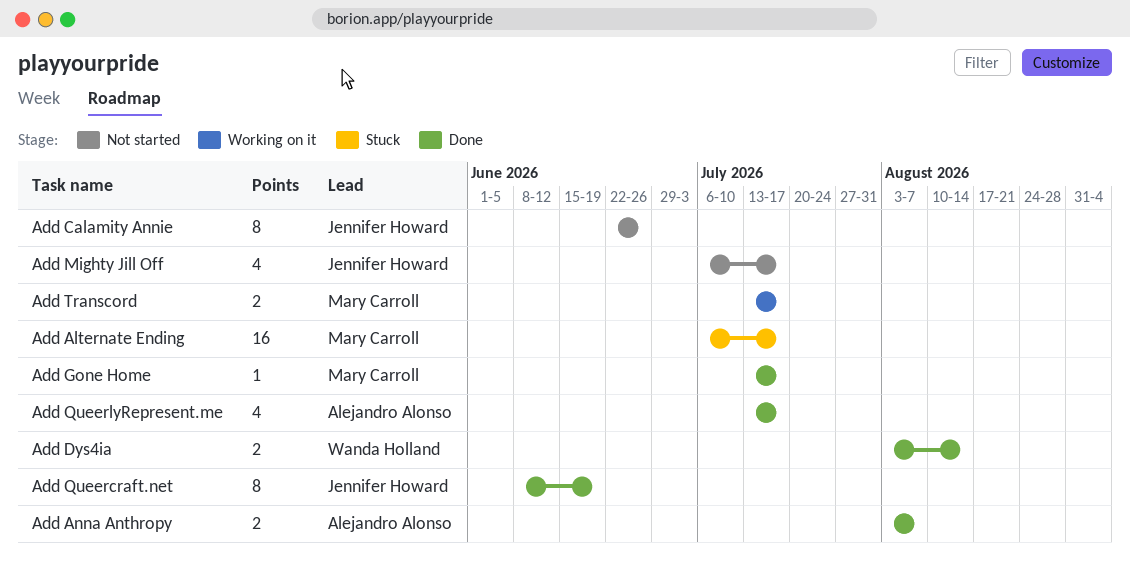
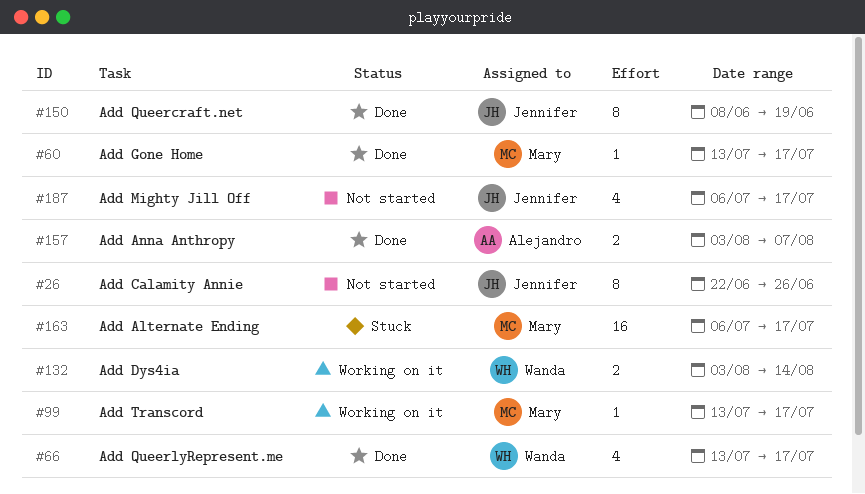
Add Dys4ia, status: Done -> Working on it
Add QueerlyRepresent.me, owner: Alejandro Alonso -> Wanda Holland
Add Transcord, estimate: 2 -> 1

